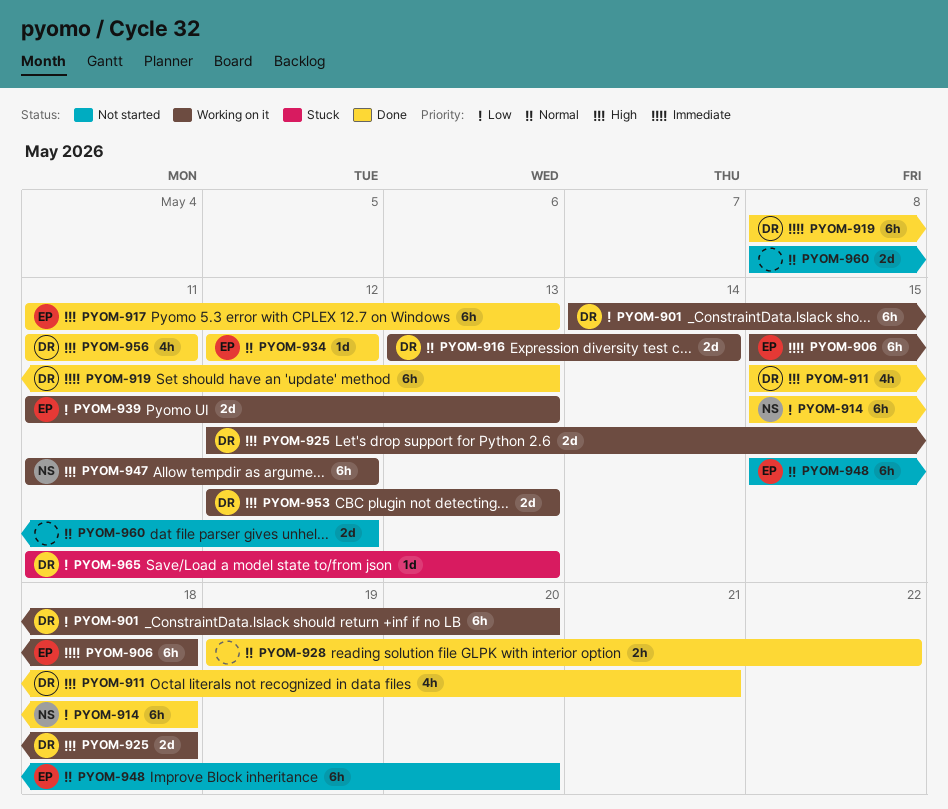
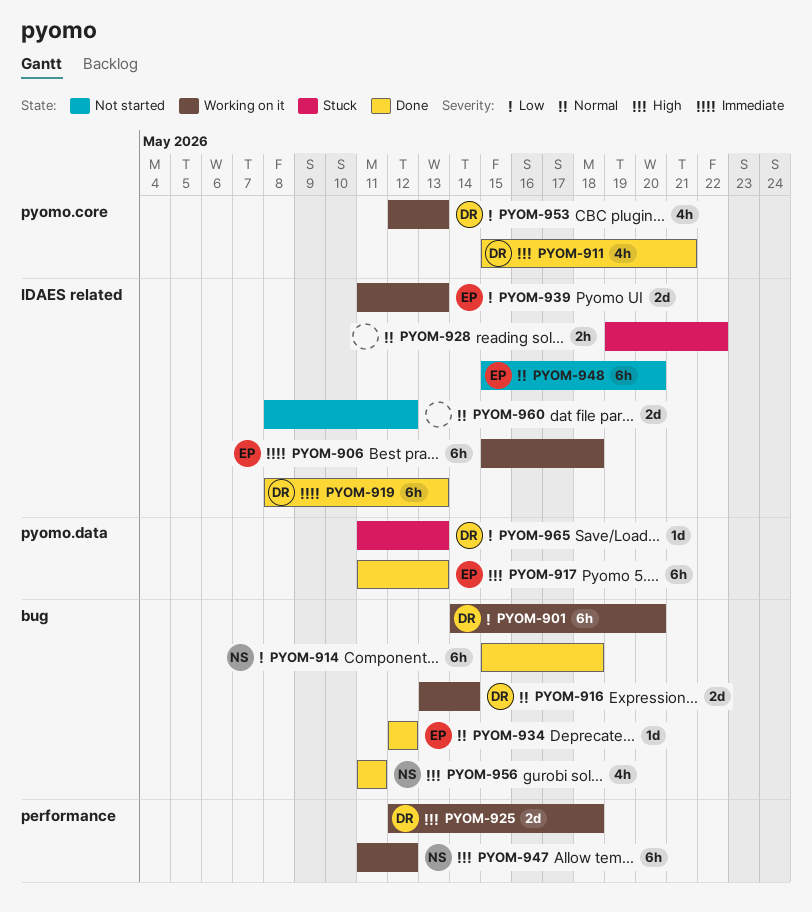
PYOM-928, status: Done -> Stuck
PYOM-953, priority: High -> Low
PYOM-953, estimate: 2d -> 4h
PYOM-956, owner: DR -> NS

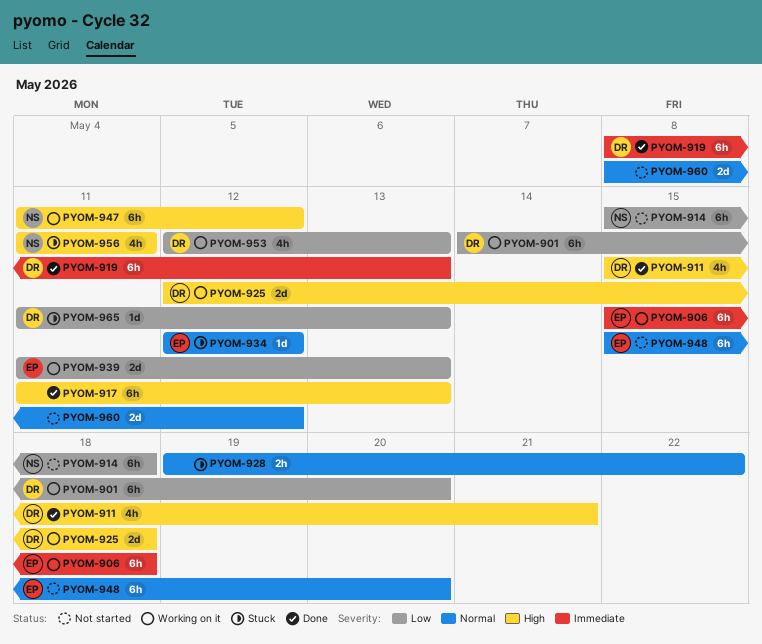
PYOM-914, status: Done -> Not started
PYOM-916: present -> none
PYOM-917, owner: EP -> none
PYOM-934, status: Done -> Stuck
PYOM-956, status: Done -> Stuck

